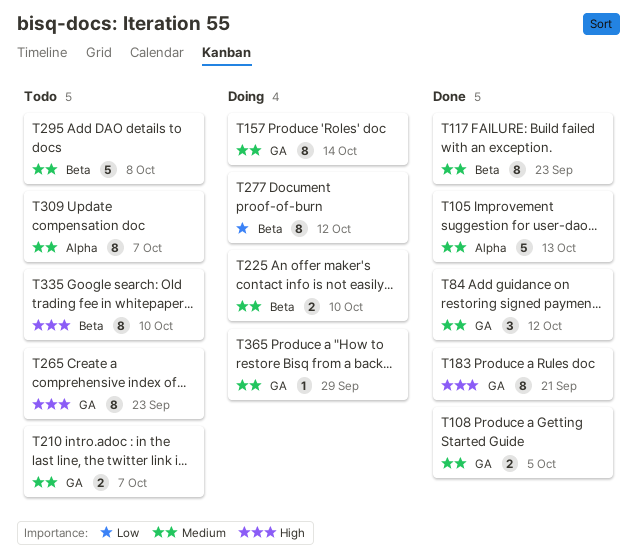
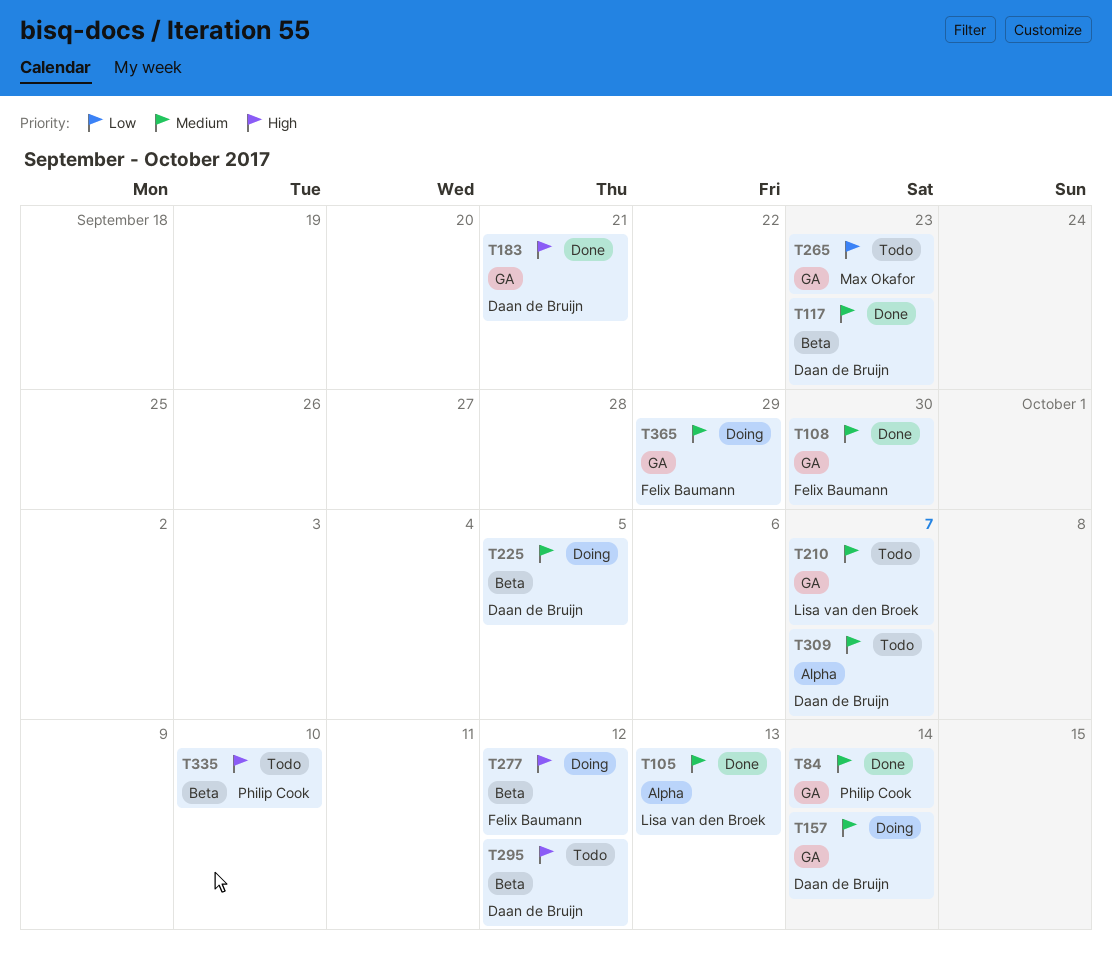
T84, due: Oct 12 -> Oct 14
T108, due: Oct 5 -> Sep 30
T225, due: Oct 10 -> Oct 5
T265, priority: High -> Low
T277, priority: Low -> High
T295, priority: Medium -> High
T295, due: Oct 8 -> Oct 12

